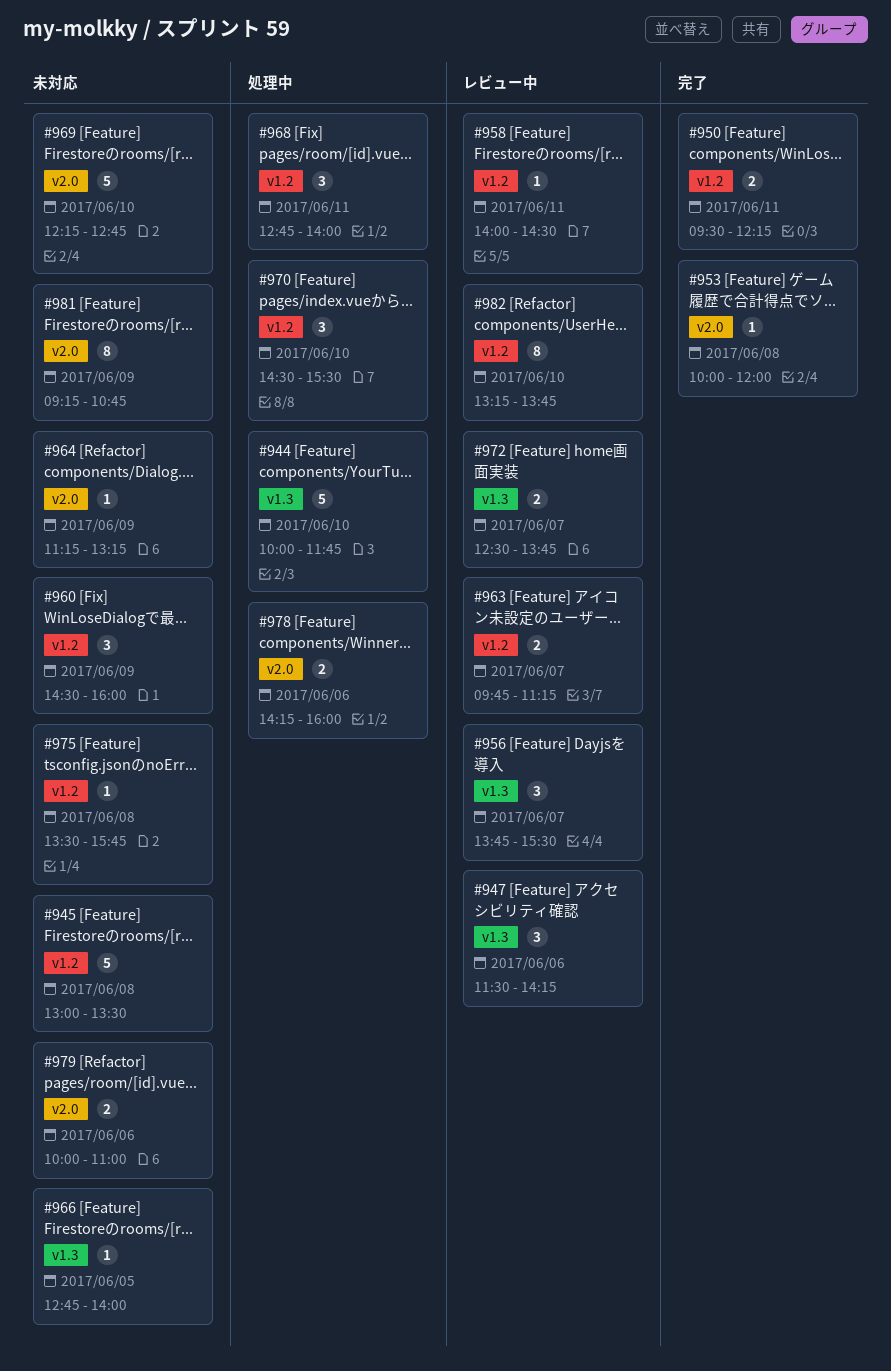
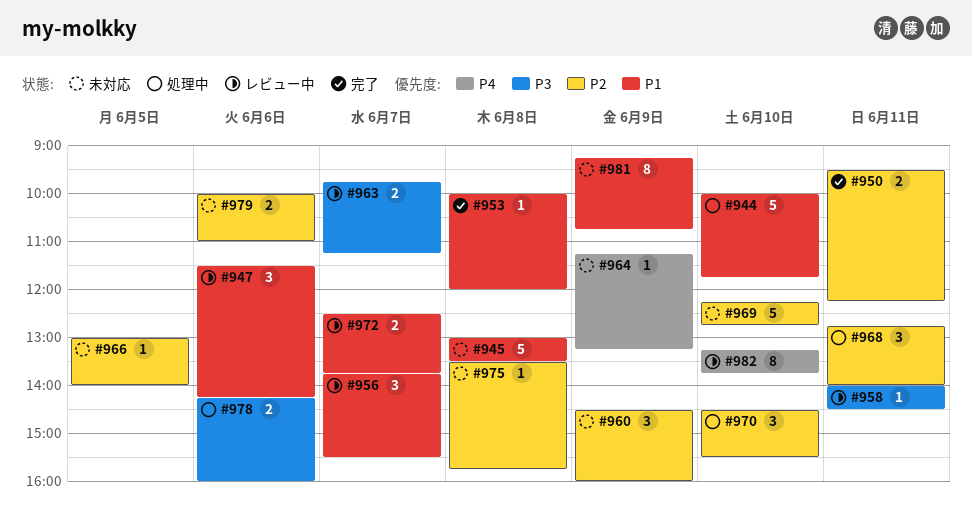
#966, begins: 12:45 -> 13:00

